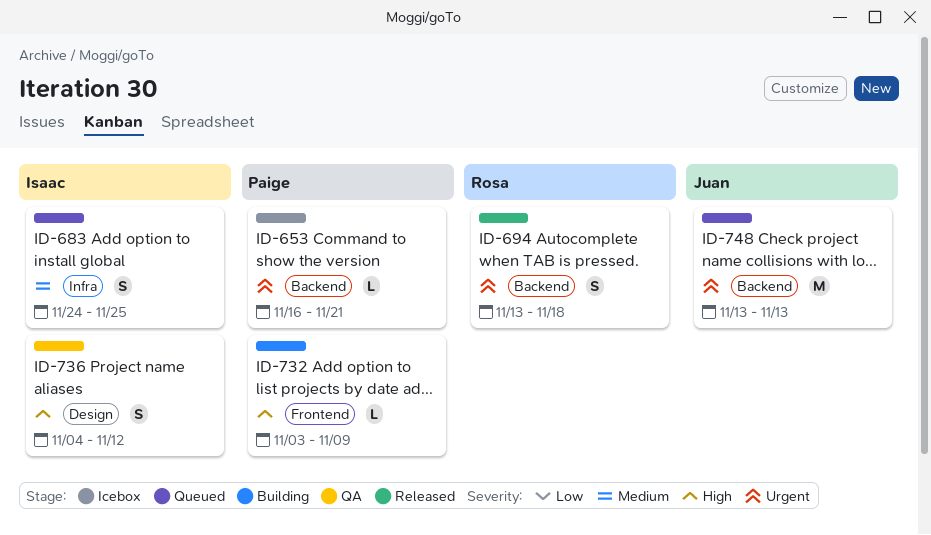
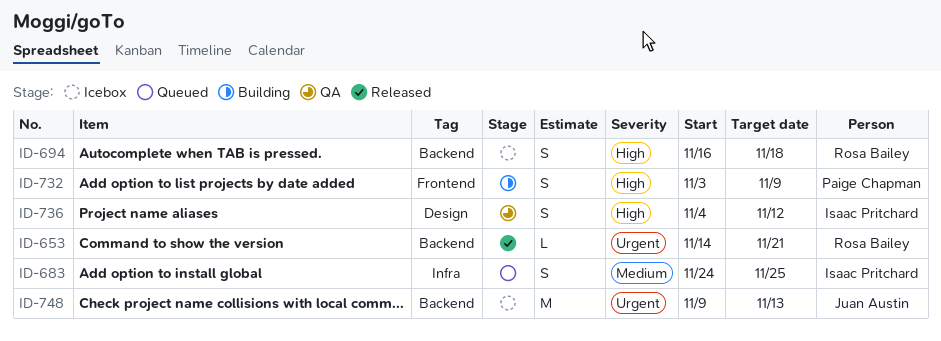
ID-653, status: Icebox -> Released
ID-653, owner: Paige Chapman -> Rosa Bailey
ID-653, start: Nov 16 -> Nov 14
ID-694, status: Released -> Icebox
ID-694, priority: Urgent -> High
ID-694, start: Nov 13 -> Nov 16
ID-732, estimate: L -> S
ID-748, status: Queued -> Icebox
ID-748, start: Nov 13 -> Nov 9

